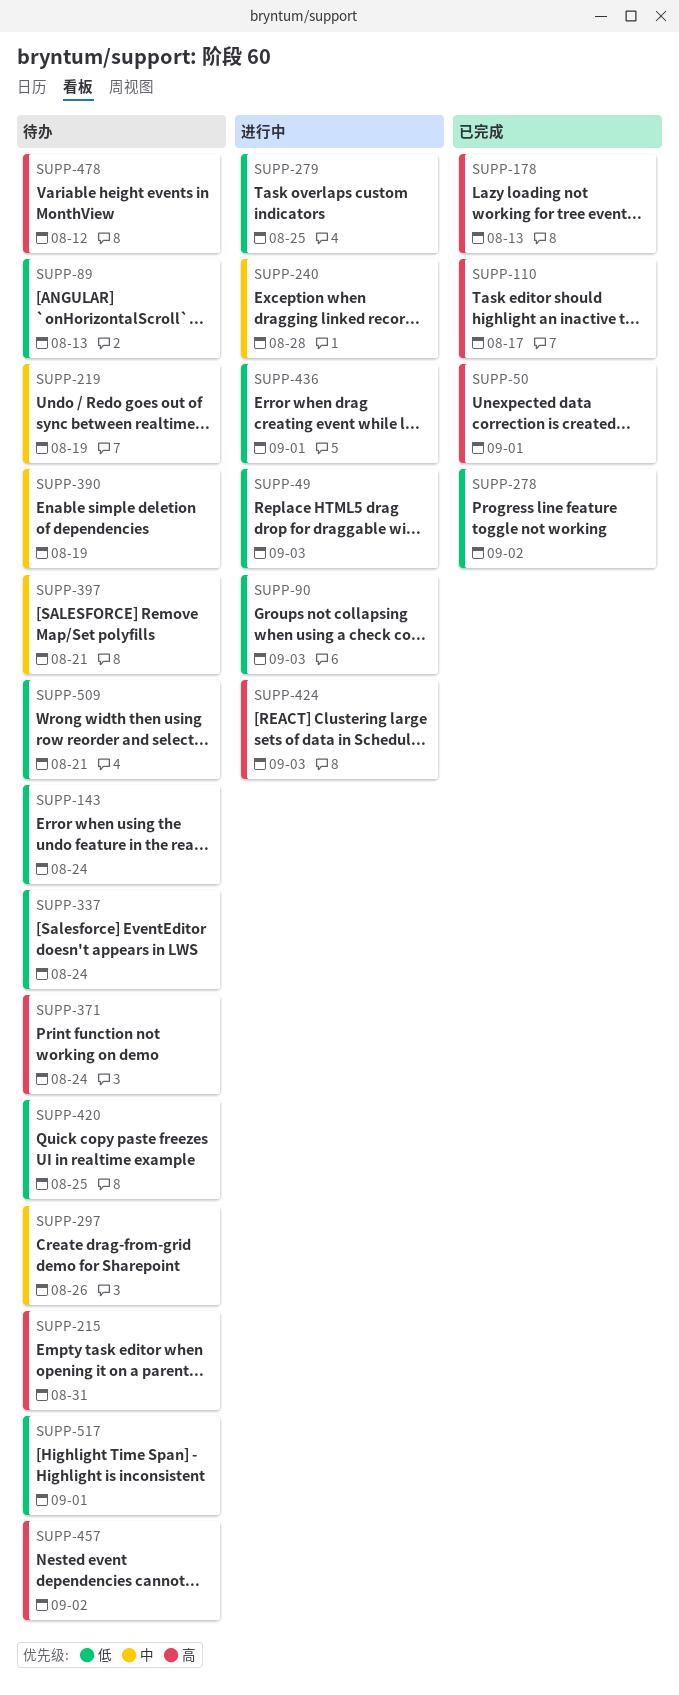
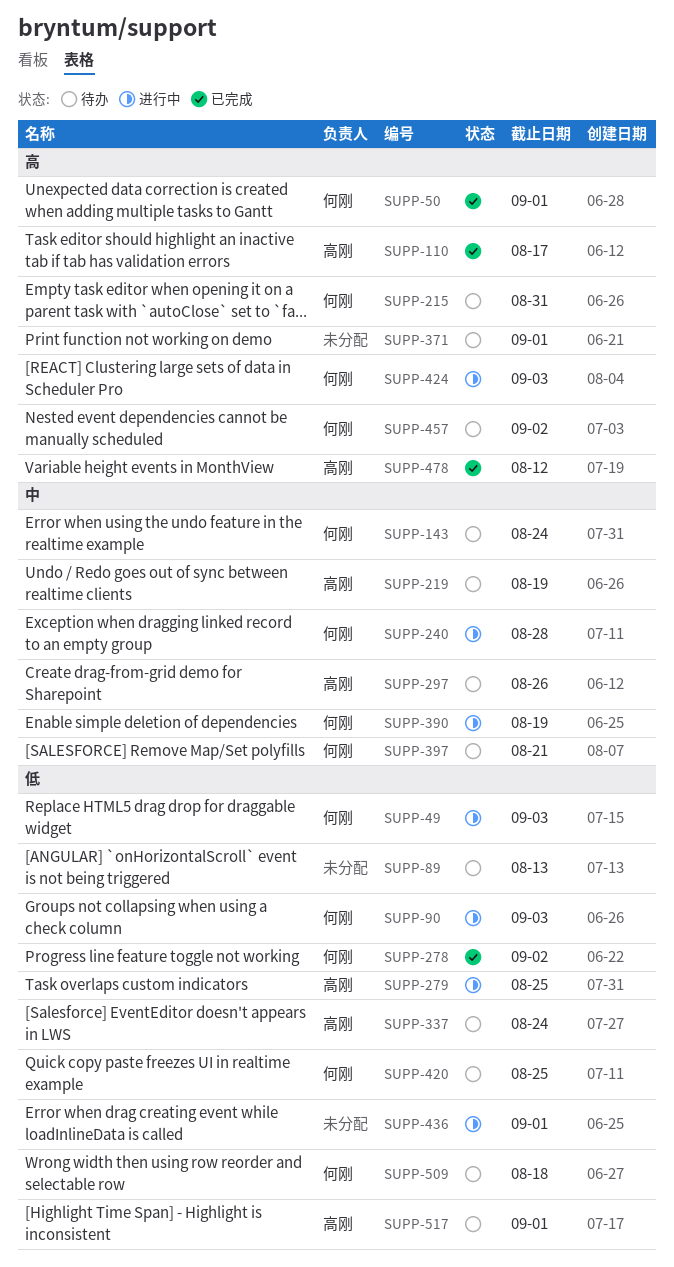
SUPP-143, priority: 低 -> 中
SUPP-178: present -> none
SUPP-371, due: Aug 24 -> Sep 1
SUPP-390, status: 待办 -> 进行中
SUPP-478, status: 待办 -> 已完成
SUPP-509, due: Aug 21 -> Aug 18

